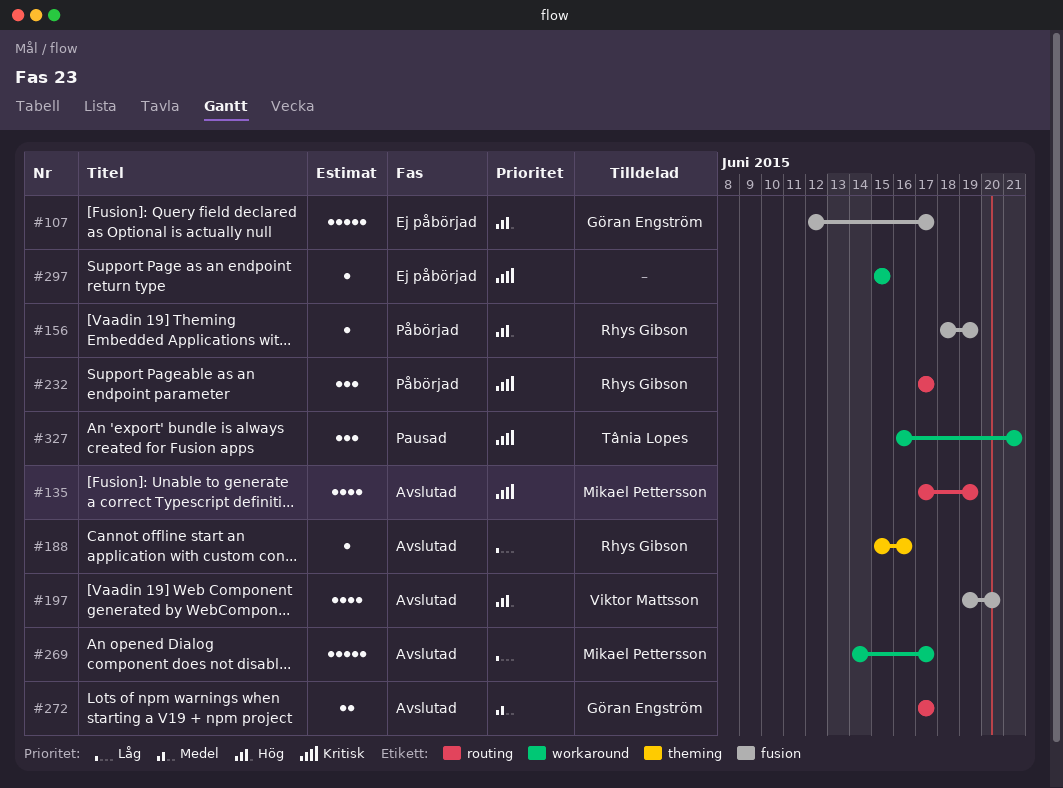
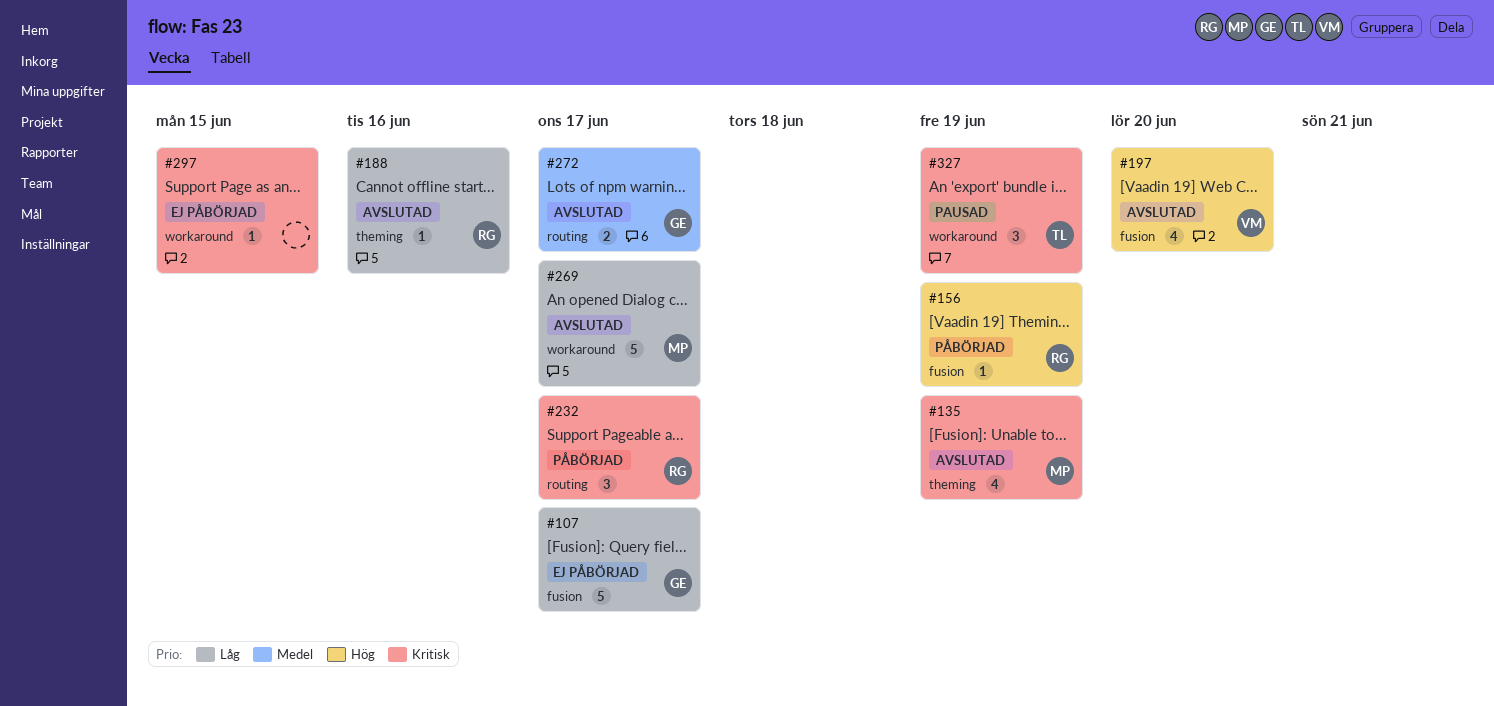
#107, priority: Hög -> Låg
#135, label: routing -> theming
#327, due: Jun 21 -> Jun 19

